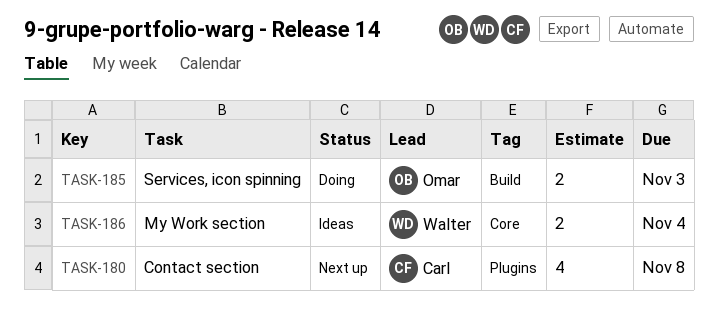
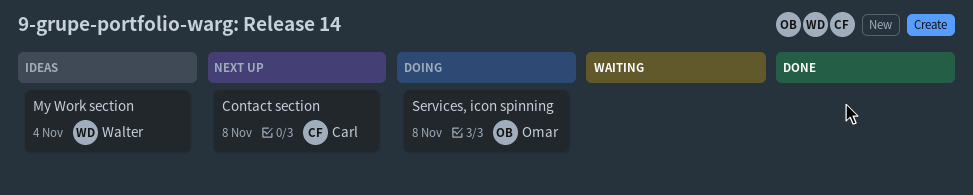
Services, icon spinning, due: Nov 3 -> Nov 8

